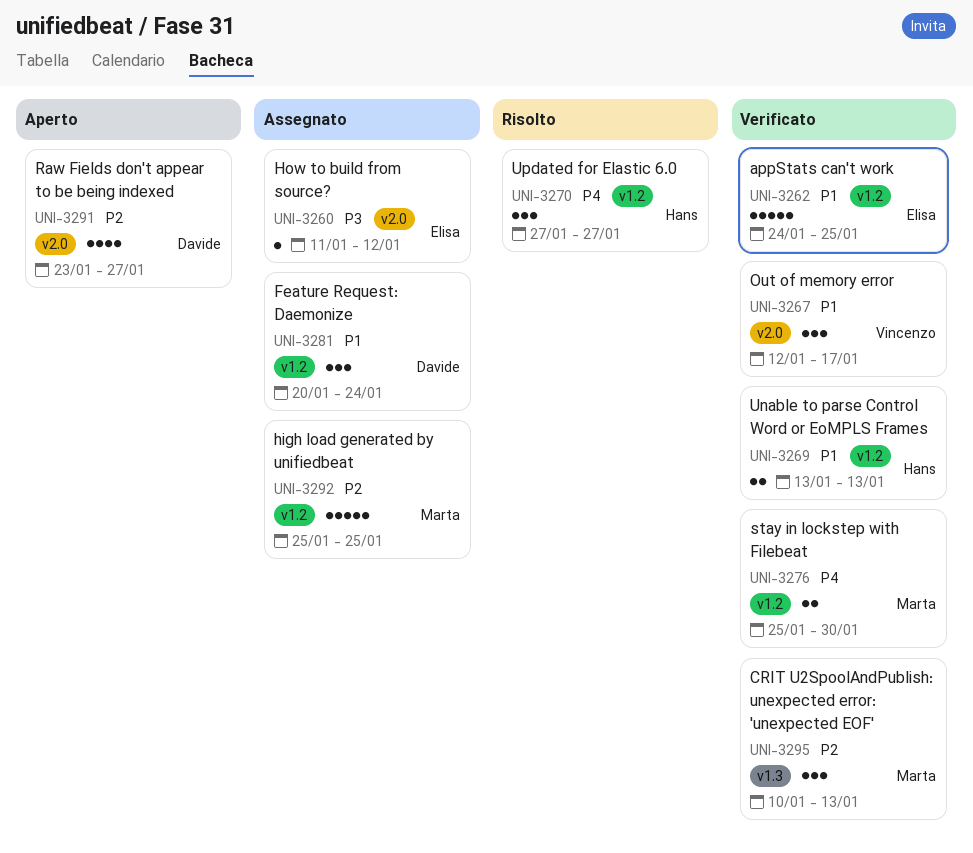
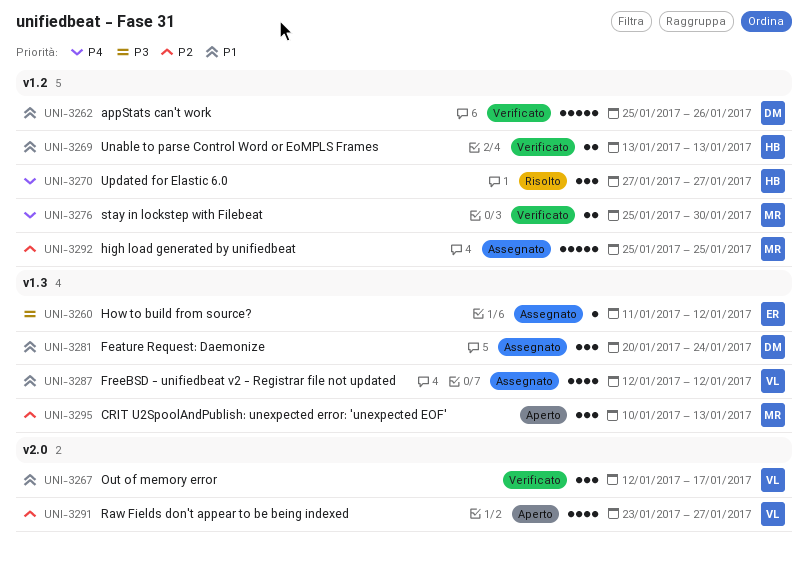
UNI-3260, label: v2.0 -> v1.3
UNI-3262, owner: Elisa -> Davide
UNI-3262, start: Jan 24 -> Jan 25
UNI-3262, due: Jan 25 -> Jan 26
UNI-3281, label: v1.2 -> v1.3
UNI-3287: none -> present
UNI-3291, owner: Davide -> Vincenzo
UNI-3295, status: Verificato -> Aperto

